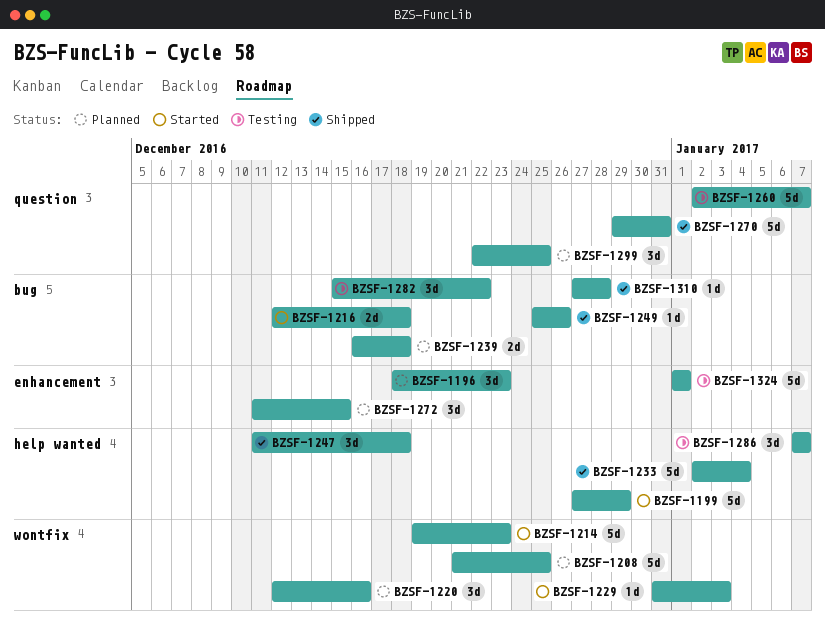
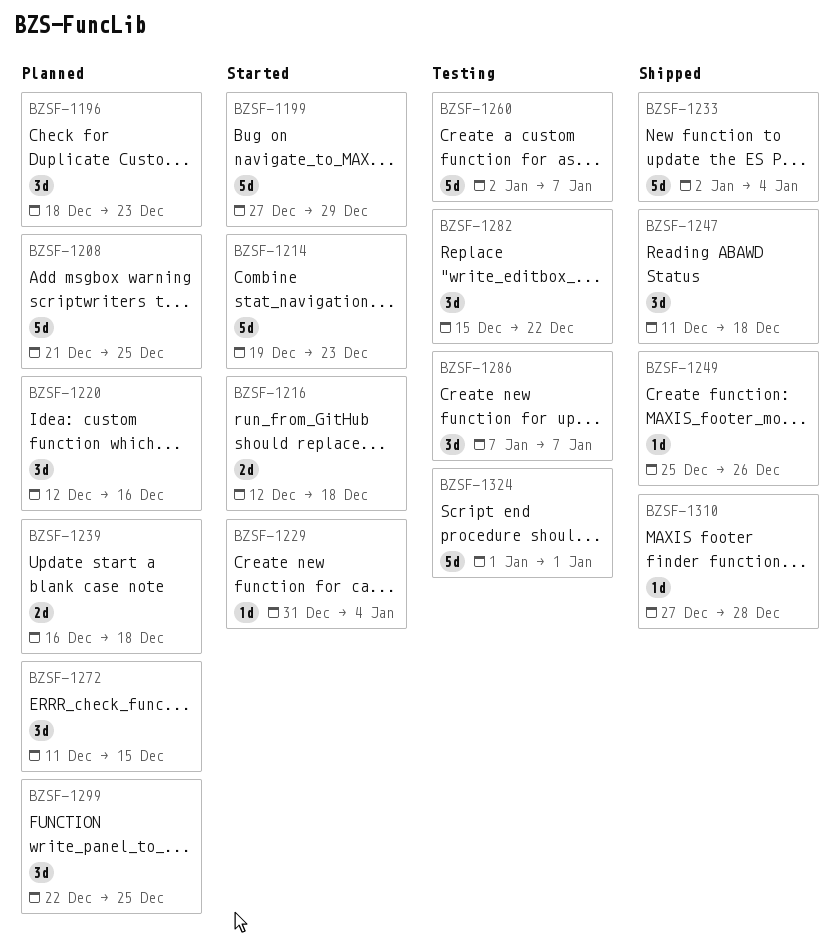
BZSF-1229, due: Jan 3 -> Jan 4
BZSF-1270: present -> none

